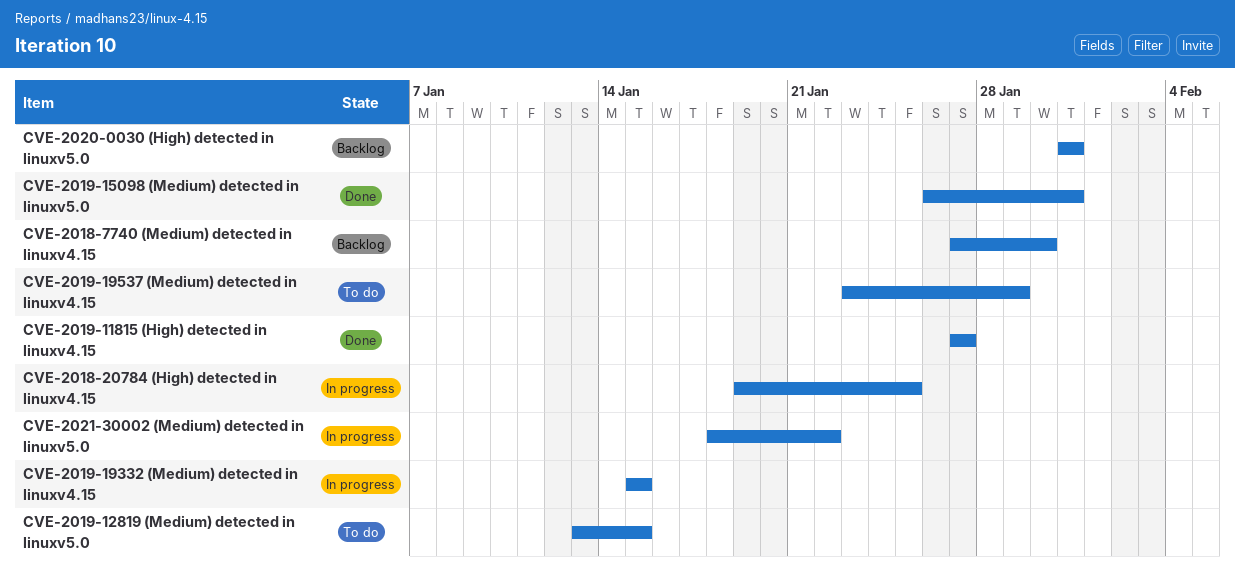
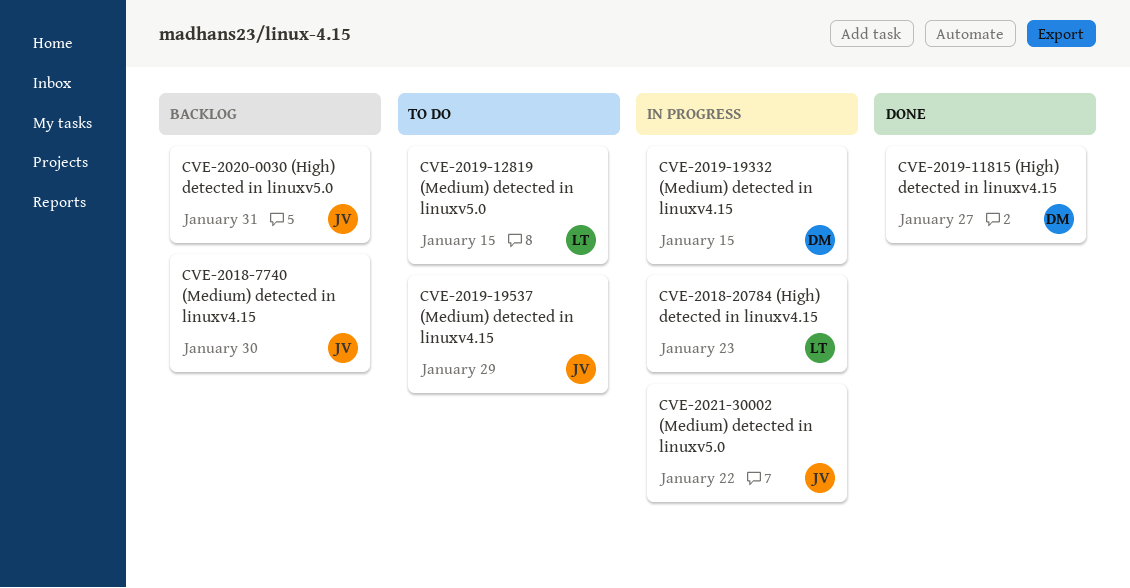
CVE-2018-20784 (High) detected in linuxv4.15, due: Jan 25 -> Jan 23
CVE-2019-15098 (Medium) detected in linuxv5.0: present -> none

